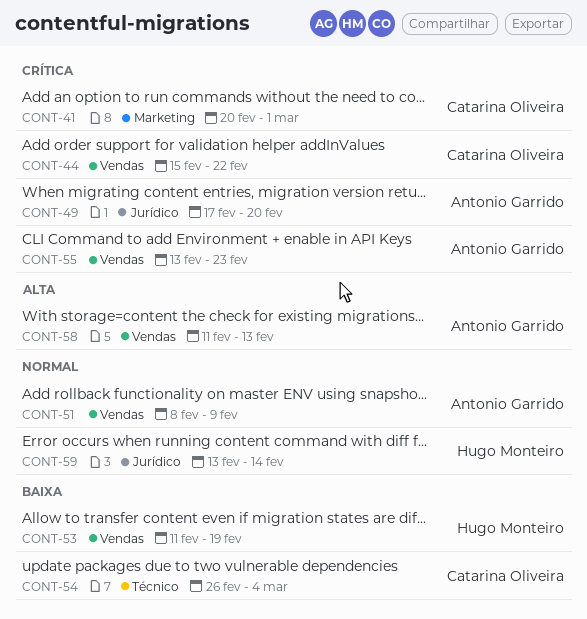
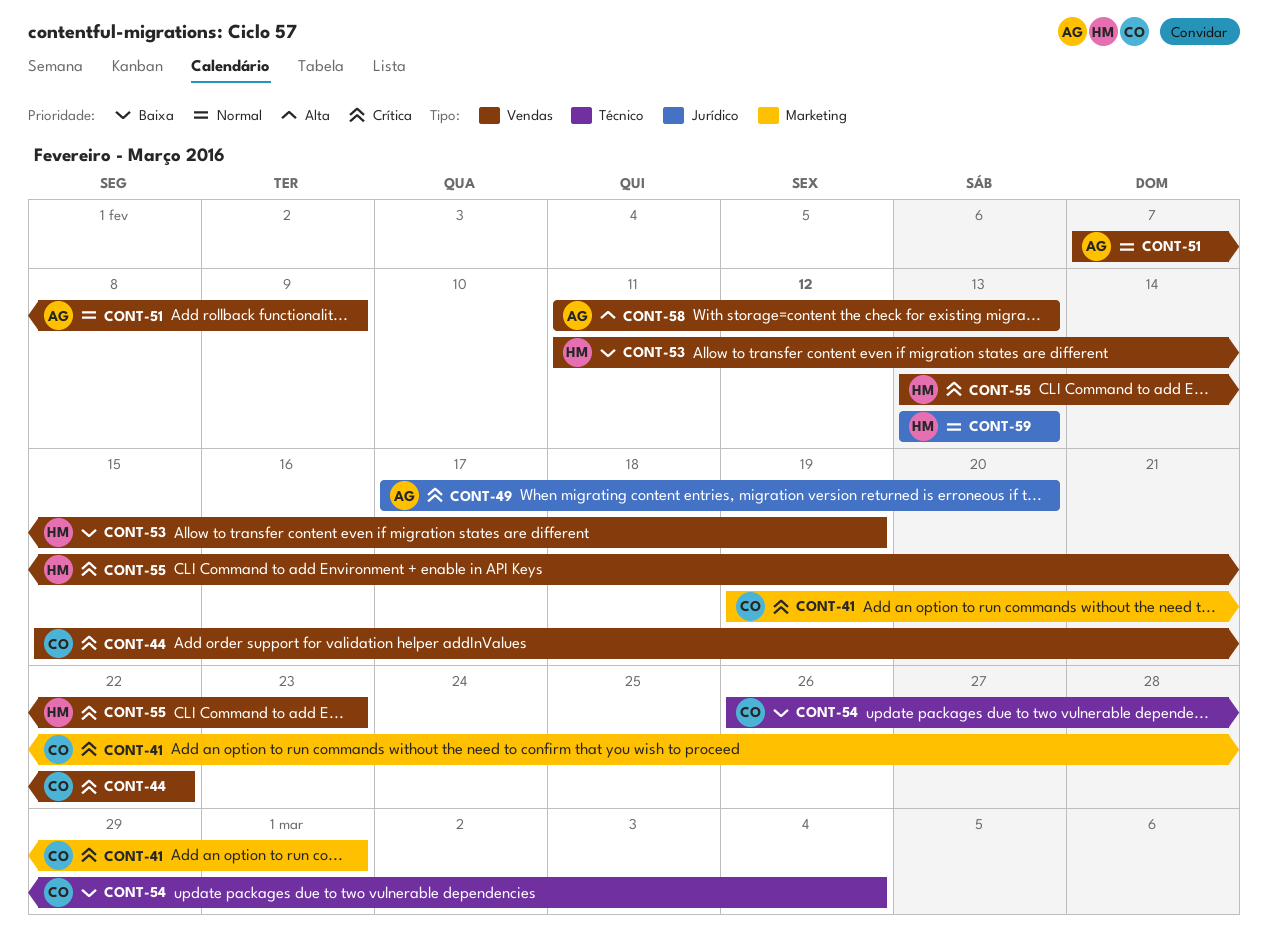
CONT-41, start: Feb 20 -> Feb 19
CONT-51, start: Feb 8 -> Feb 7
CONT-55, owner: Antonio Garrido -> Hugo Monteiro
CONT-59, due: Feb 14 -> Feb 13

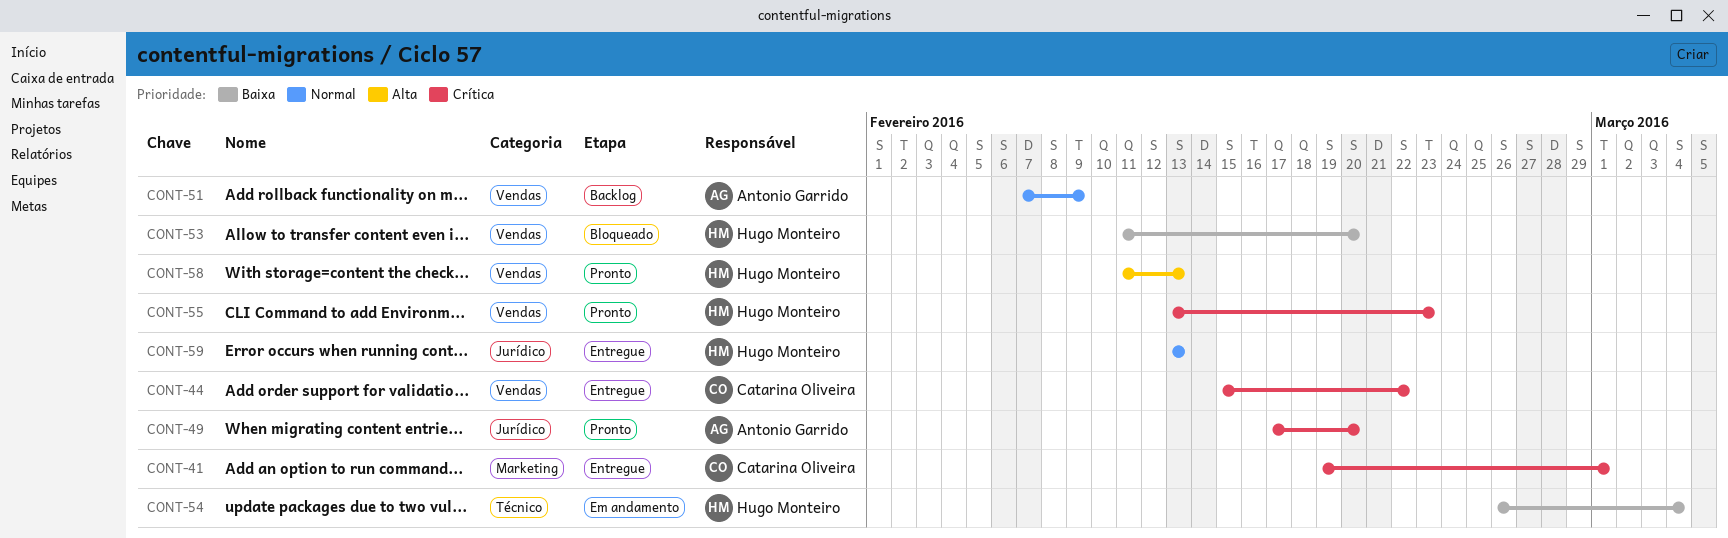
CONT-53, due: Feb 19 -> Feb 20
CONT-54, owner: Catarina Oliveira -> Hugo Monteiro
CONT-58, owner: Antonio Garrido -> Hugo Monteiro

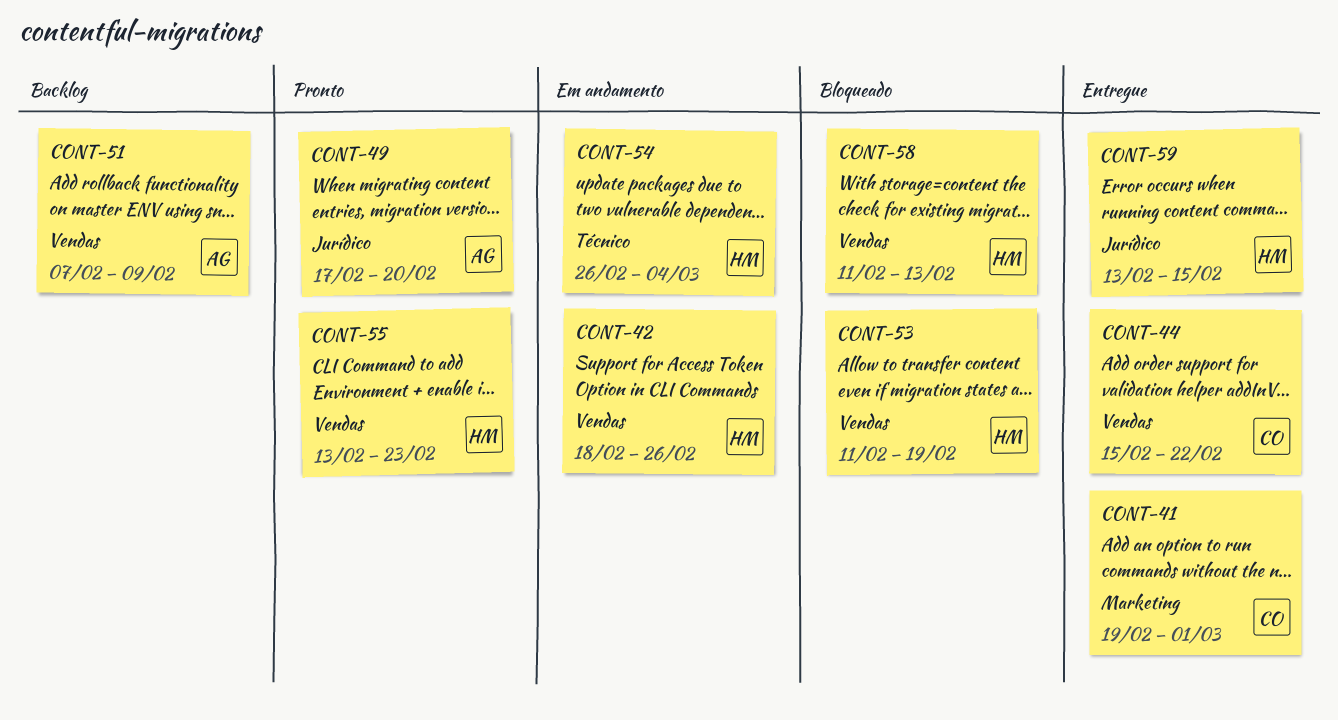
CONT-42: none -> present
CONT-53, due: Feb 20 -> Feb 19
CONT-58, status: Pronto -> Bloqueado
CONT-59, due: Feb 13 -> Feb 15

